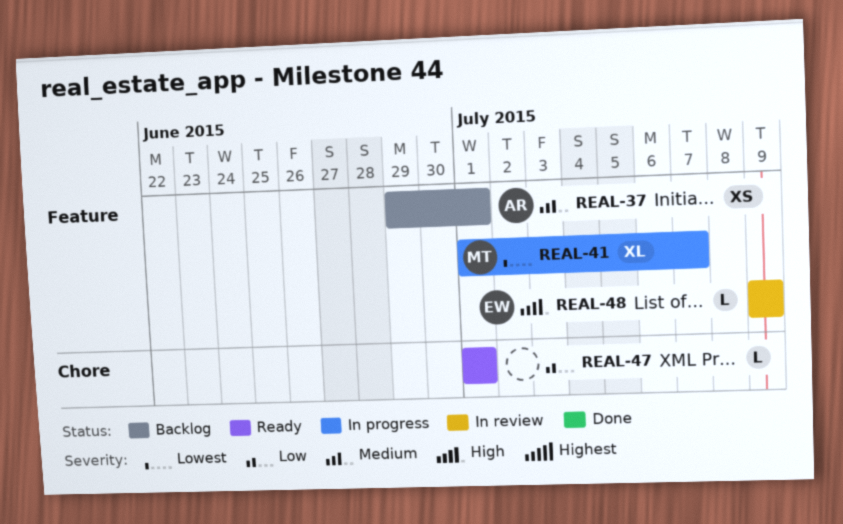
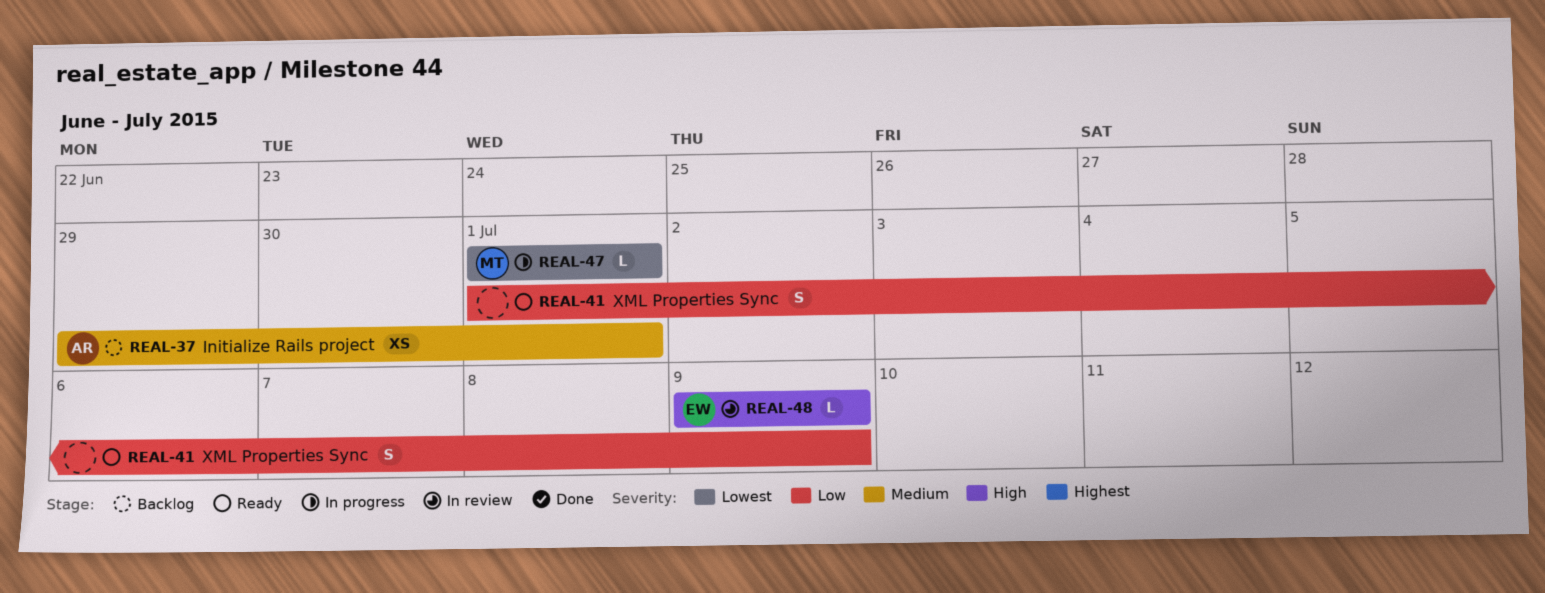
REAL-41, status: In progress -> Ready
REAL-41, owner: MT -> none
REAL-41, priority: Lowest -> Low
REAL-41, estimate: XL -> S
REAL-41, due: Jul 7 -> Jul 9
REAL-47, status: Ready -> In progress
REAL-47, owner: none -> MT
REAL-47, priority: Low -> Lowest

